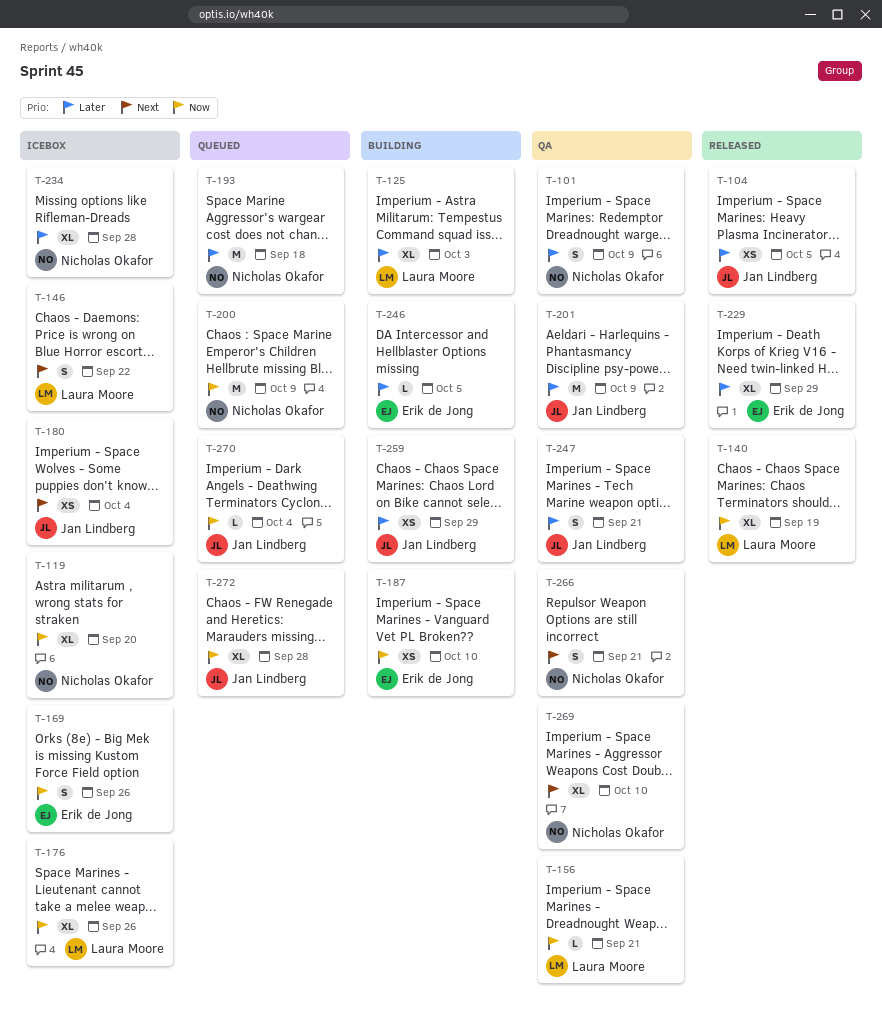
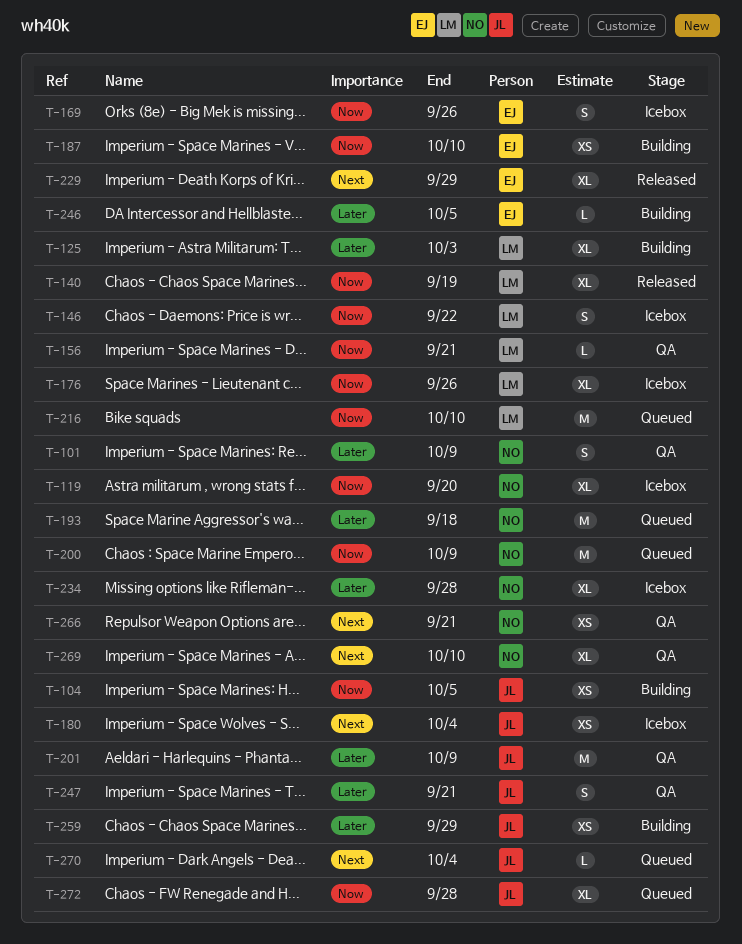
T-104, status: Released -> Building
T-104, priority: Later -> Now
T-146, priority: Next -> Now
T-216: none -> present
T-229, priority: Later -> Next
T-266, estimate: S -> XS
T-270, priority: Now -> Next

